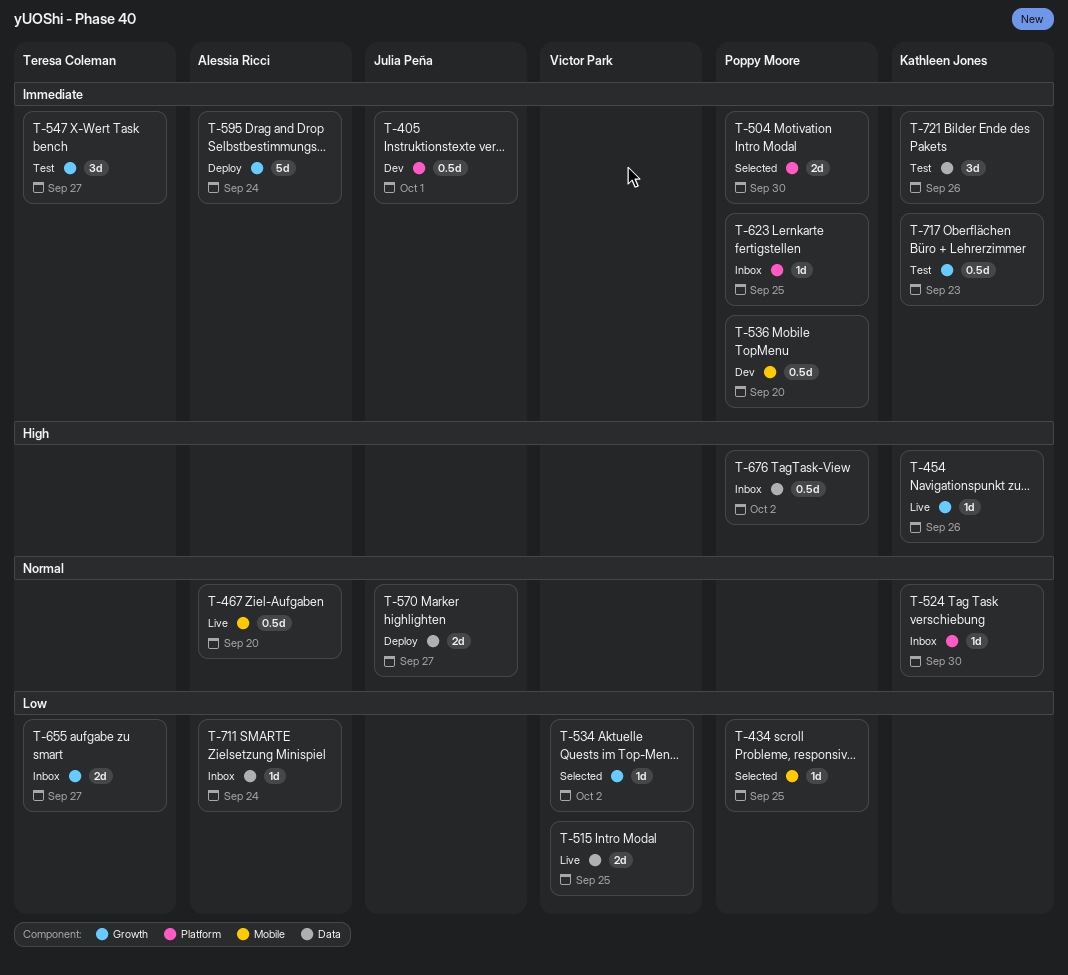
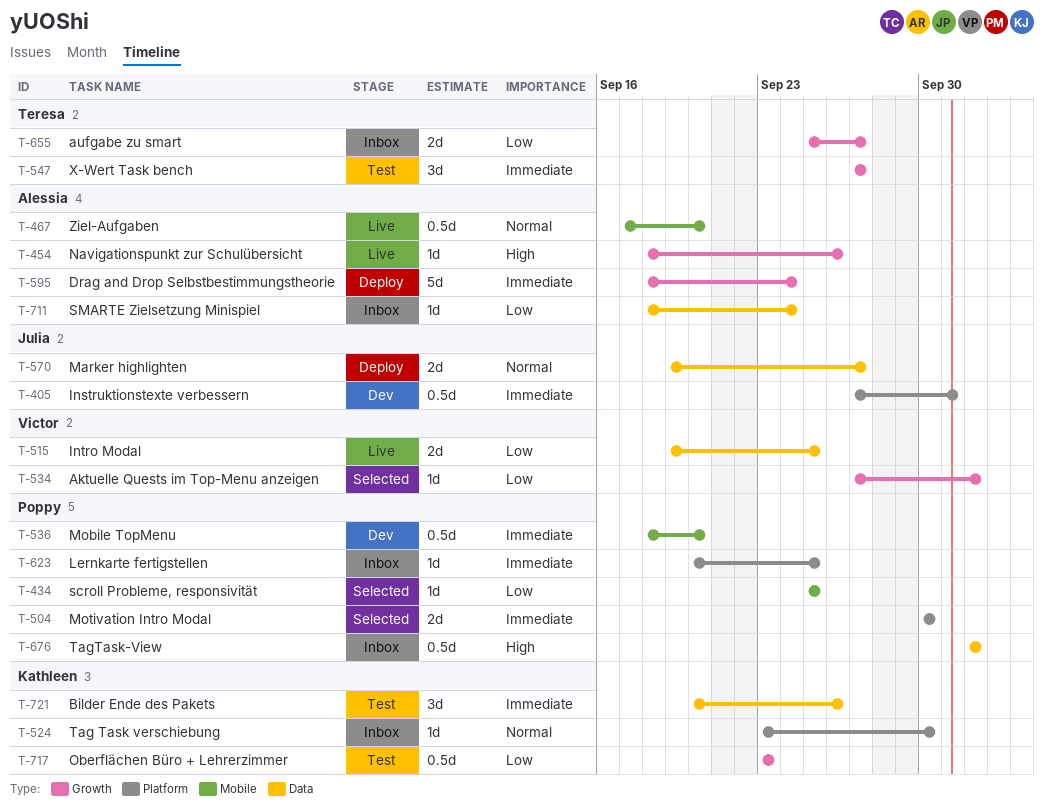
T-454, owner: Kathleen Jones -> Alessia Ricci
T-717, priority: Immediate -> Low

